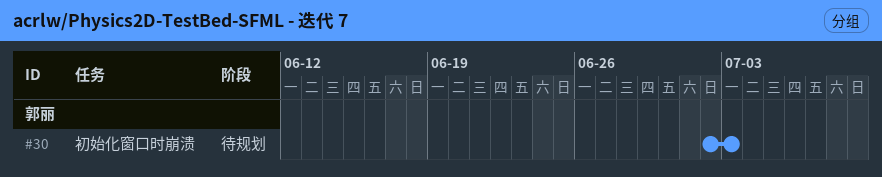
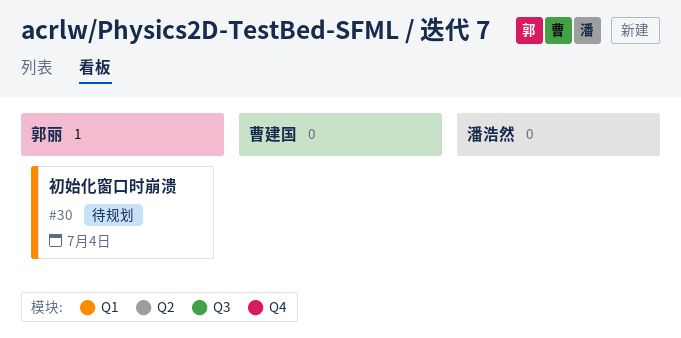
#30, due: Jul 3 -> Jul 4

